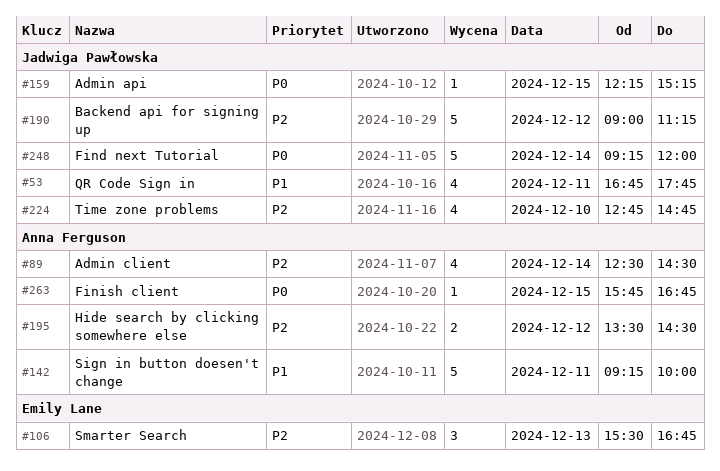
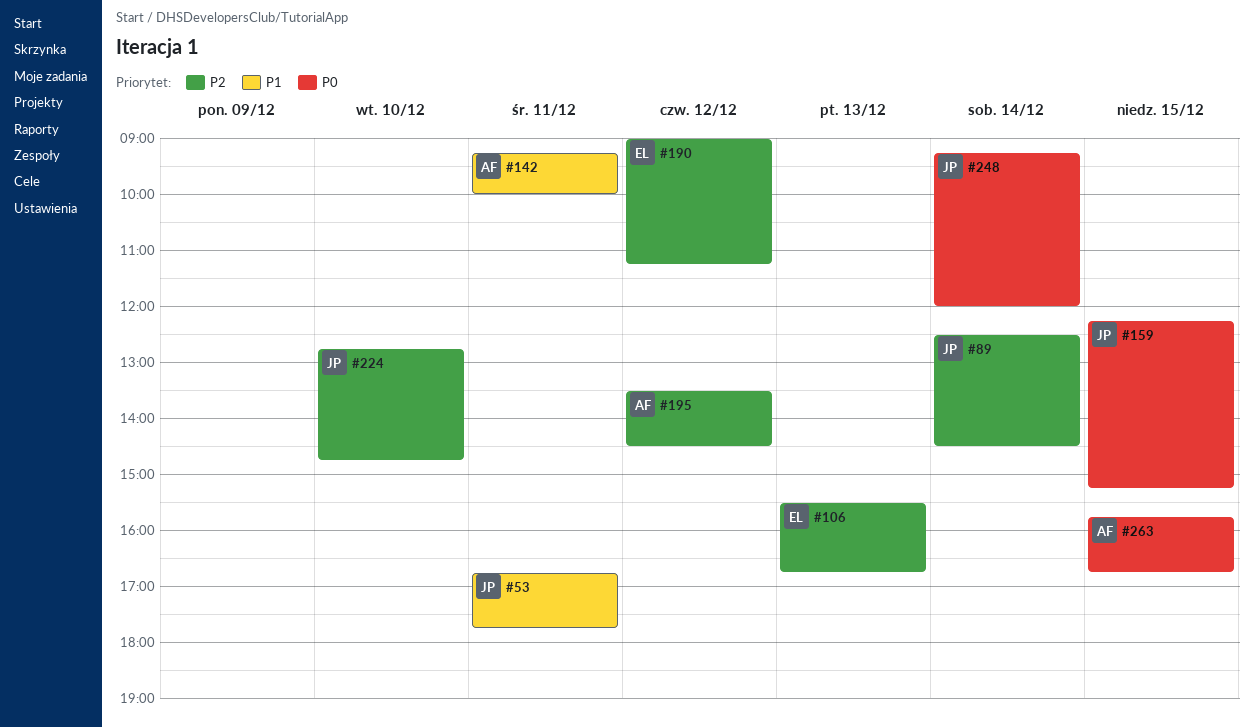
#89, owner: Anna Ferguson -> Jadwiga Pawłowska
#190, owner: Jadwiga Pawłowska -> Emily Lane

